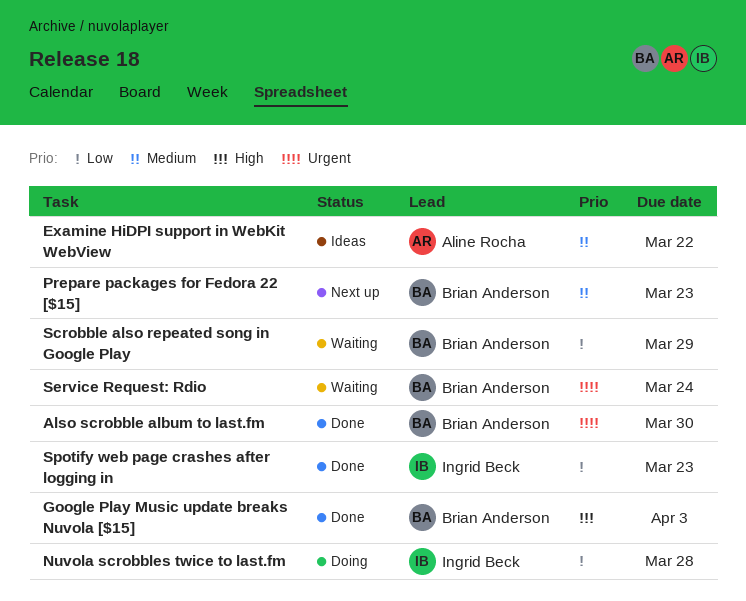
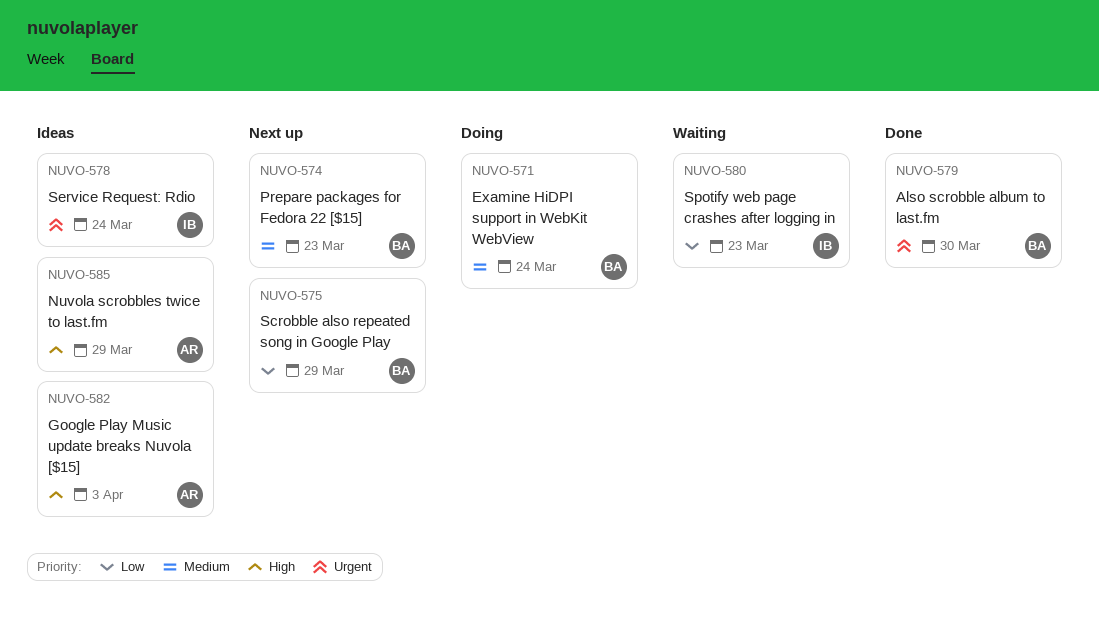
Examine HiDPI support in WebKit WebView, status: Ideas -> Doing
Examine HiDPI support in WebKit WebView, owner: Aline Rocha -> Brian Anderson
Examine HiDPI support in WebKit WebView, due: Mar 22 -> Mar 24
Google Play Music update breaks Nuvola [$15], status: Done -> Ideas
Google Play Music update breaks Nuvola [$15], owner: Brian Anderson -> Aline Rocha
Nuvola scrobbles twice to last.fm, status: Doing -> Ideas
Nuvola scrobbles twice to last.fm, owner: Ingrid Beck -> Aline Rocha
Nuvola scrobbles twice to last.fm, priority: Low -> High
Nuvola scrobbles twice to last.fm, due: Mar 28 -> Mar 29
Scrobble also repeated song in Google Play, status: Waiting -> Next up
Service Request: Rdio, status: Waiting -> Ideas
Service Request: Rdio, owner: Brian Anderson -> Ingrid Beck
Spotify web page crashes after logging in, status: Done -> Waiting

